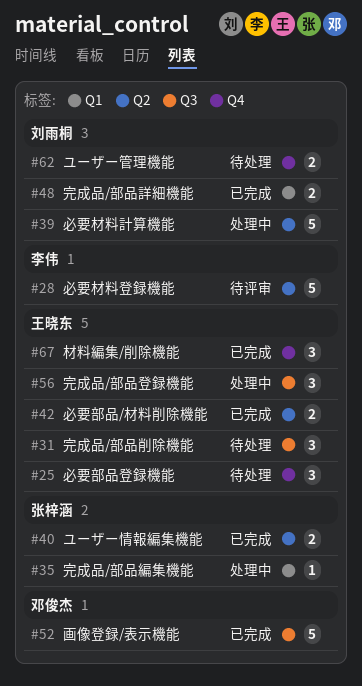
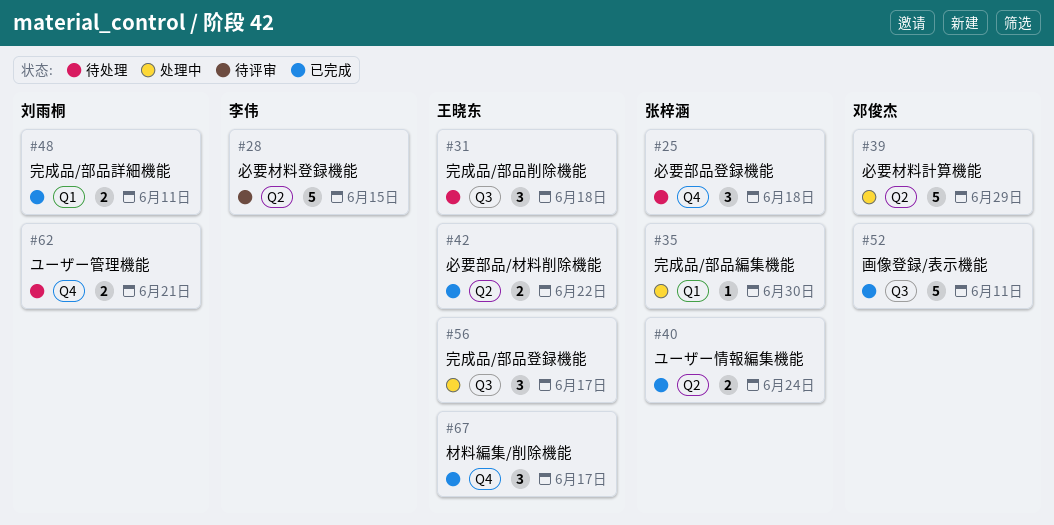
#25, owner: 王晓东 -> 张梓涵
#39, owner: 刘雨桐 -> 邓俊杰

